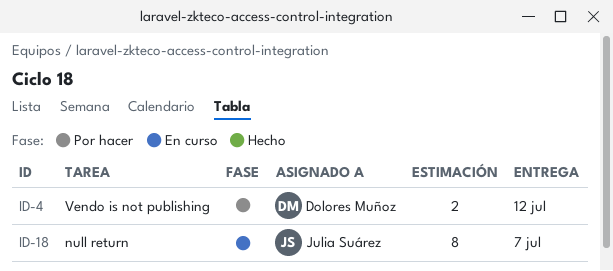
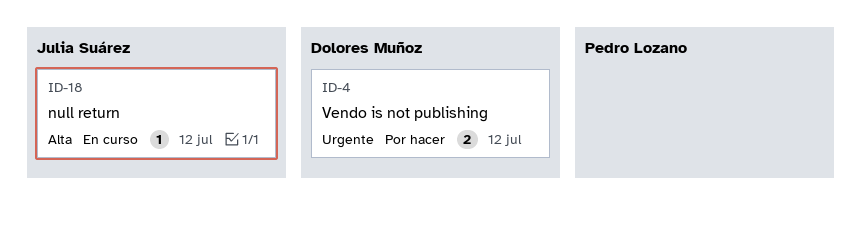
ID-18, estimate: 8 -> 1
ID-18, due: Jul 7 -> Jul 12

